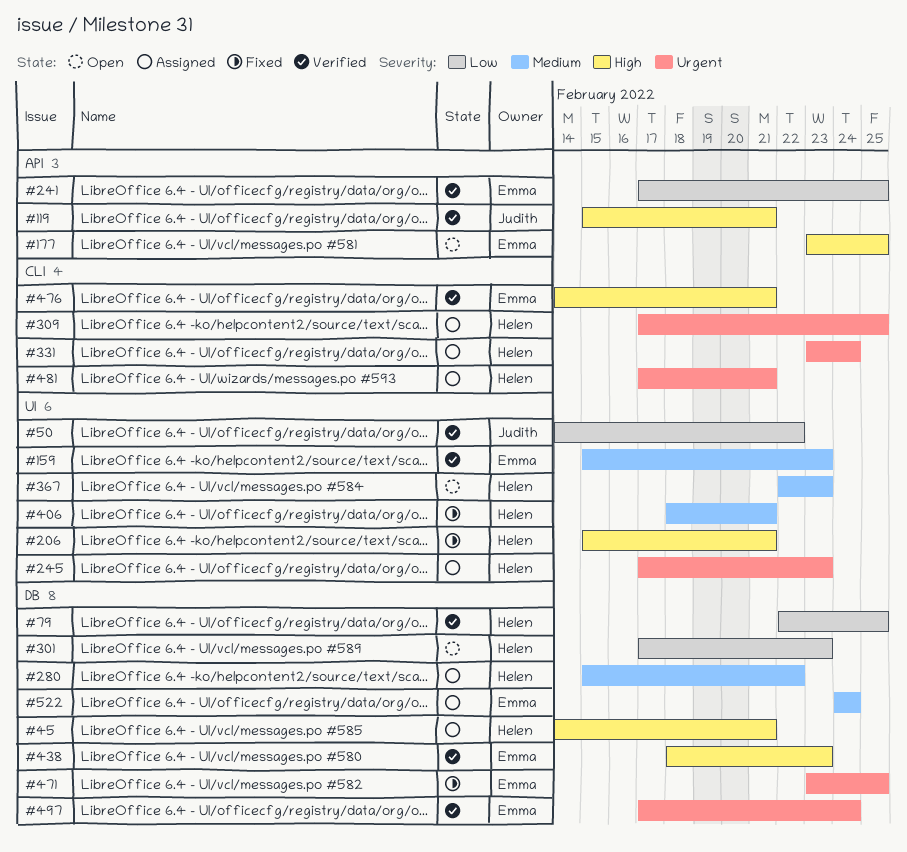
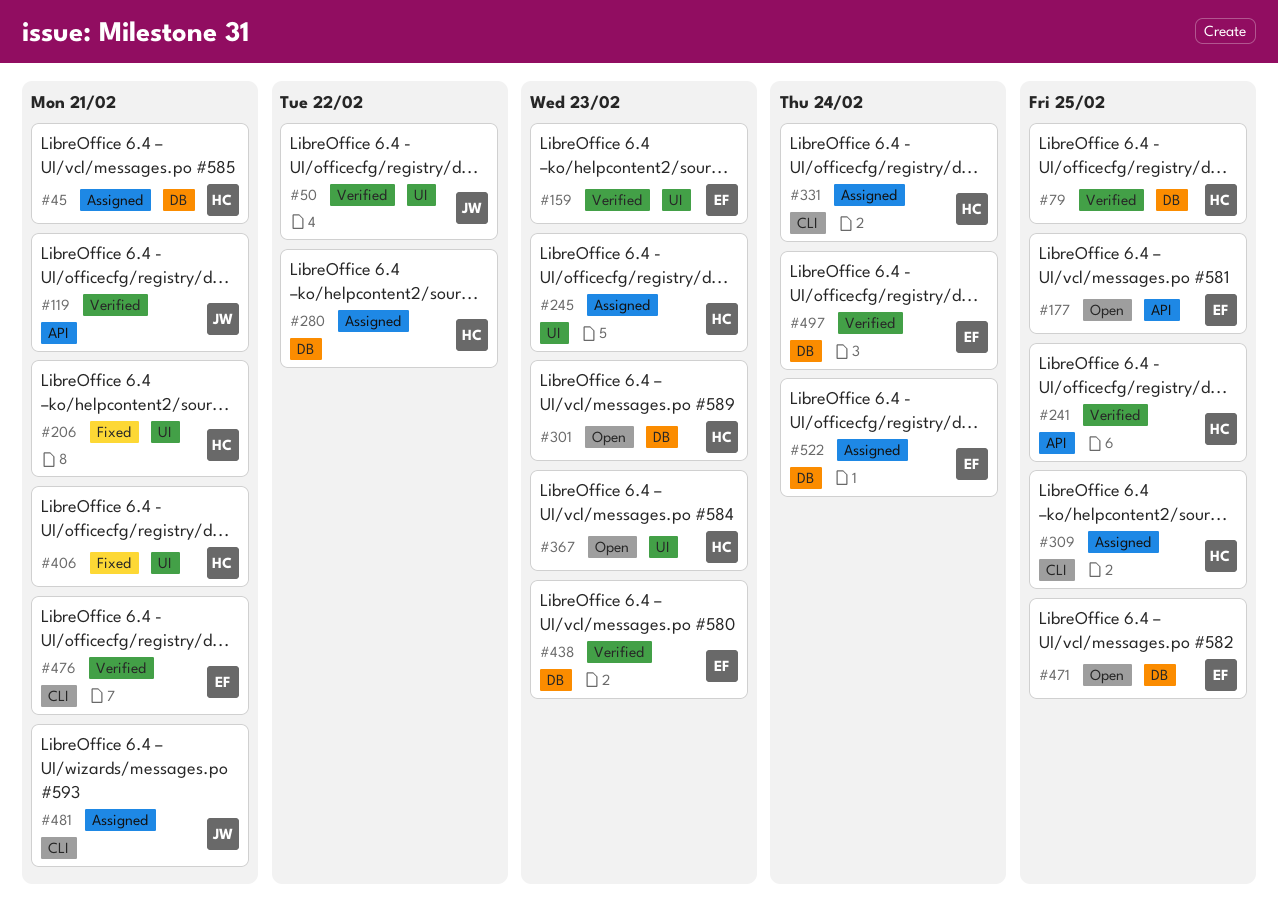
#241, owner: Emma -> Helen
#471, status: Fixed -> Open
#481, owner: Helen -> Judith

